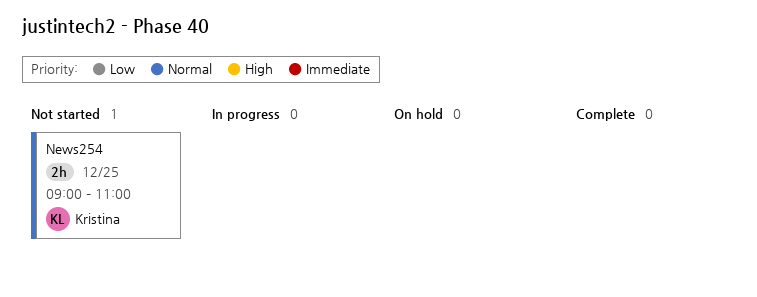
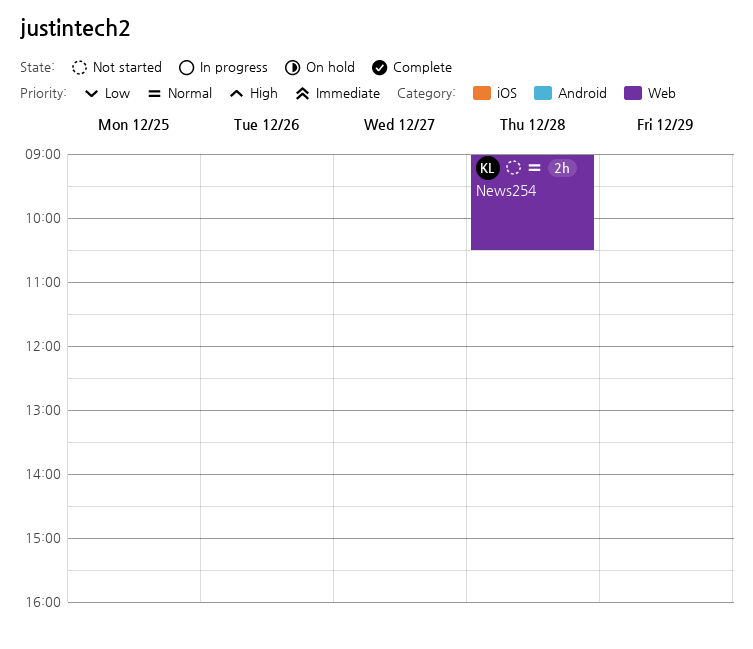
News254, day: Dec 25 -> Dec 28
News254, ends: 11:00 -> 10:30

